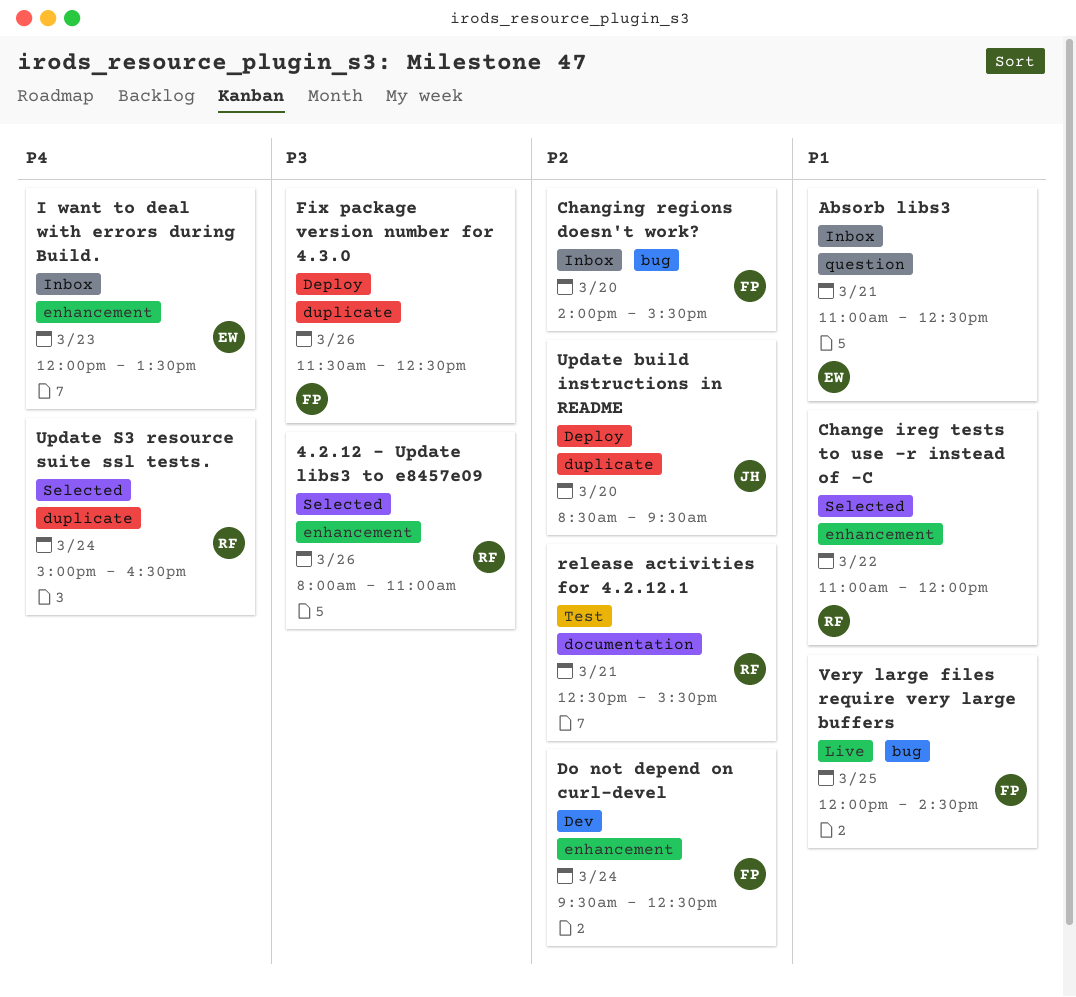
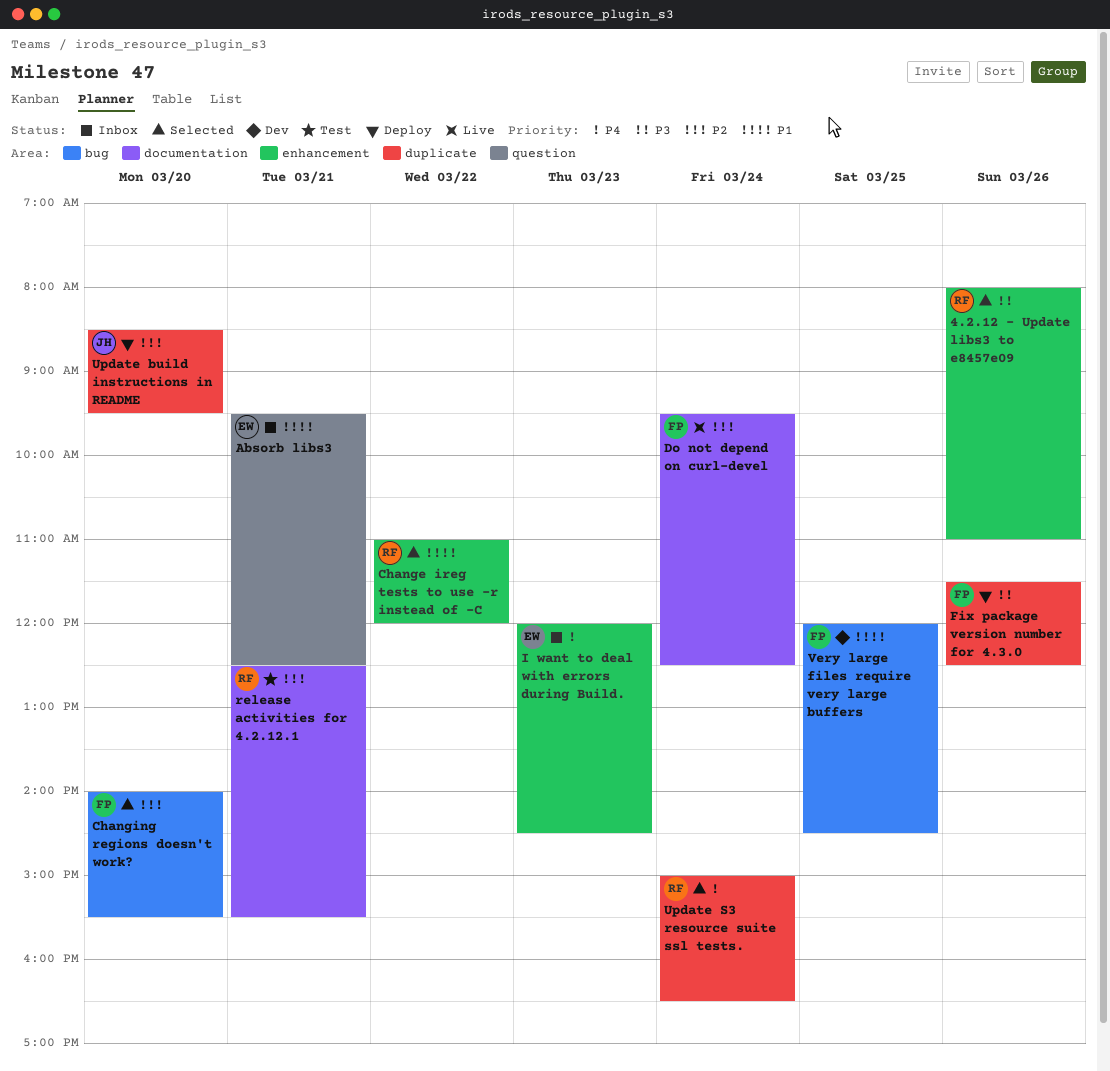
Absorb libs3, begins: 11:00 -> 09:30
Changing regions doesn't work?, status: Inbox -> Selected
Do not depend on curl-devel, status: Dev -> Live
Do not depend on curl-devel, label: enhancement -> documentation
I want to deal with errors during Build., ends: 13:30 -> 14:30
Very large files require very large buffers, status: Live -> Dev

